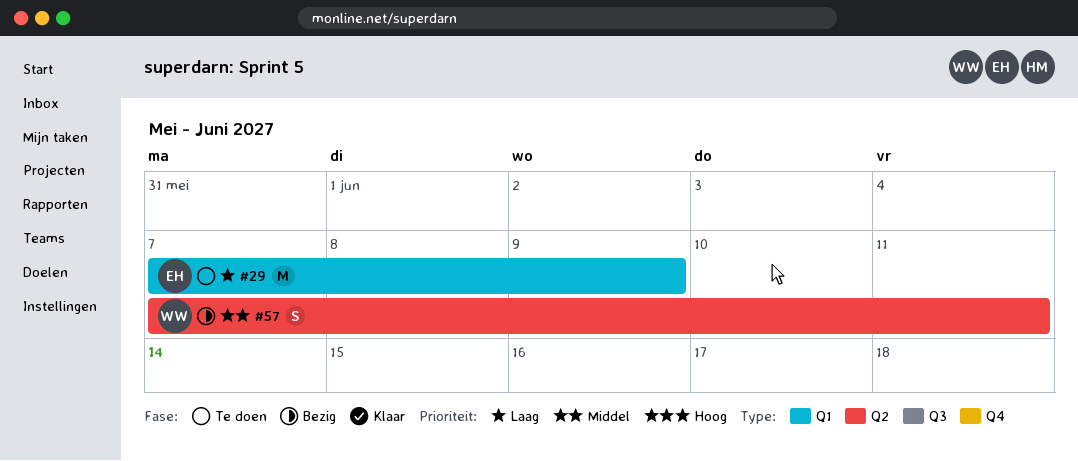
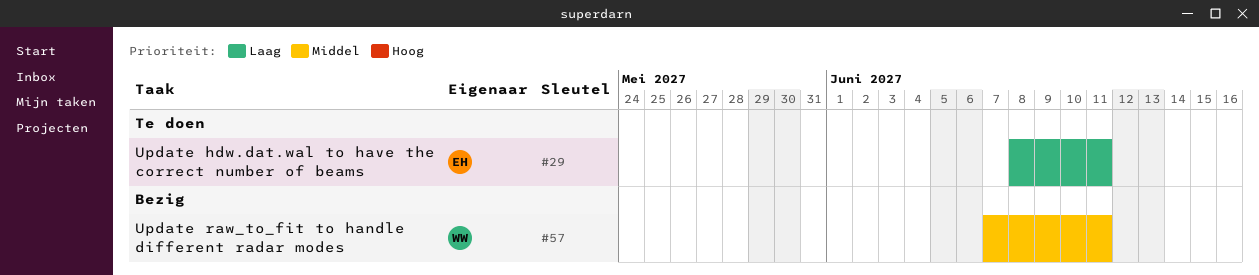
#29, start: Jun 7 -> Jun 8
#29, due: Jun 9 -> Jun 11

